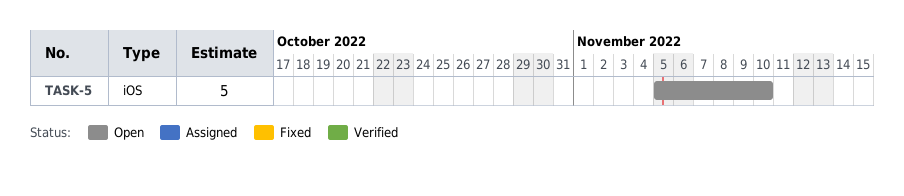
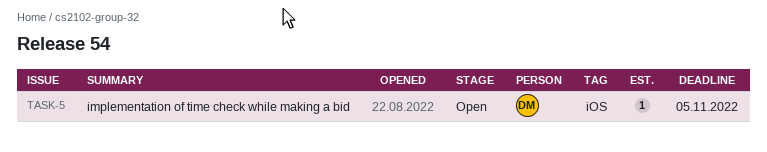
TASK-5, estimate: 5 -> 1
TASK-5, due: Nov 10 -> Nov 5

